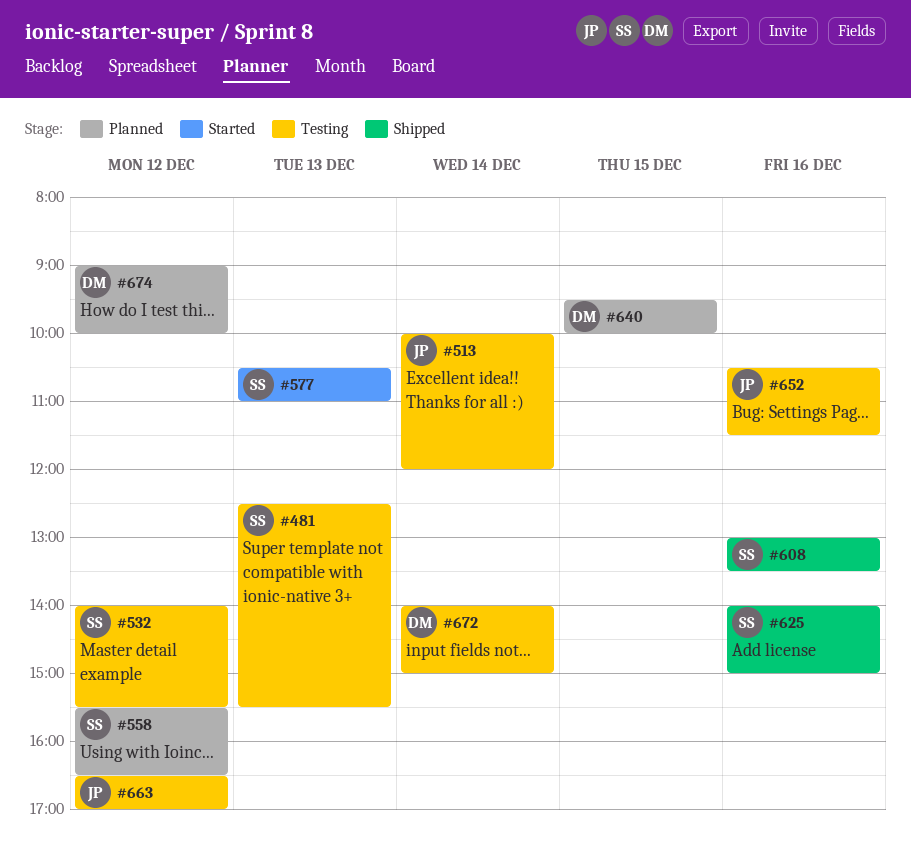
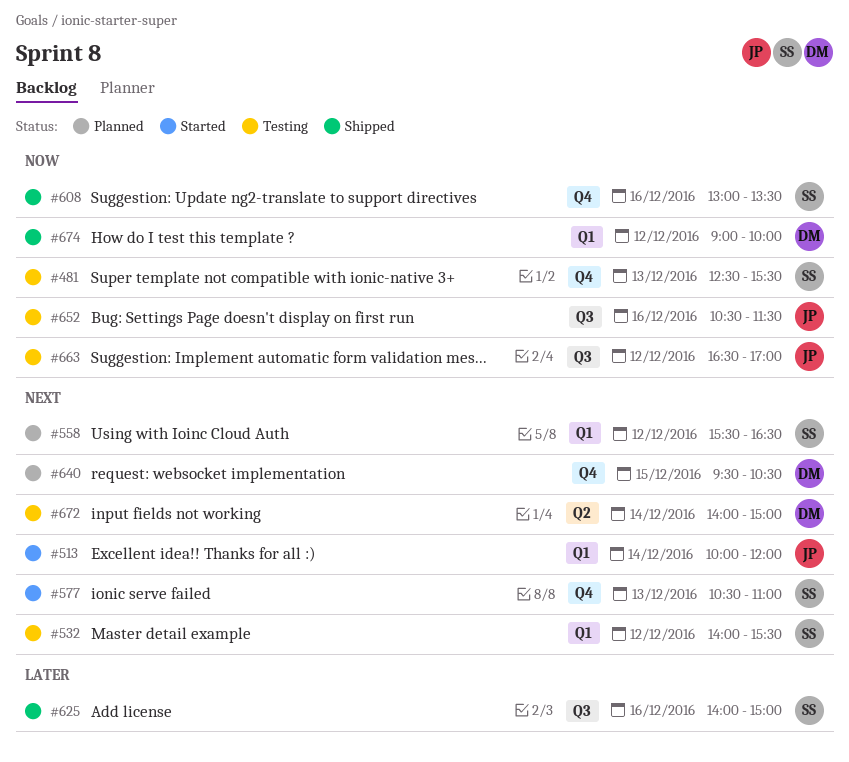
#513, status: Testing -> Started
#640, ends: 10:00 -> 10:30
#674, status: Planned -> Shipped

